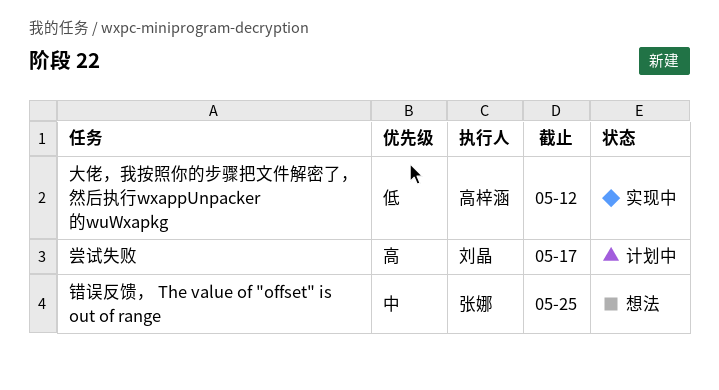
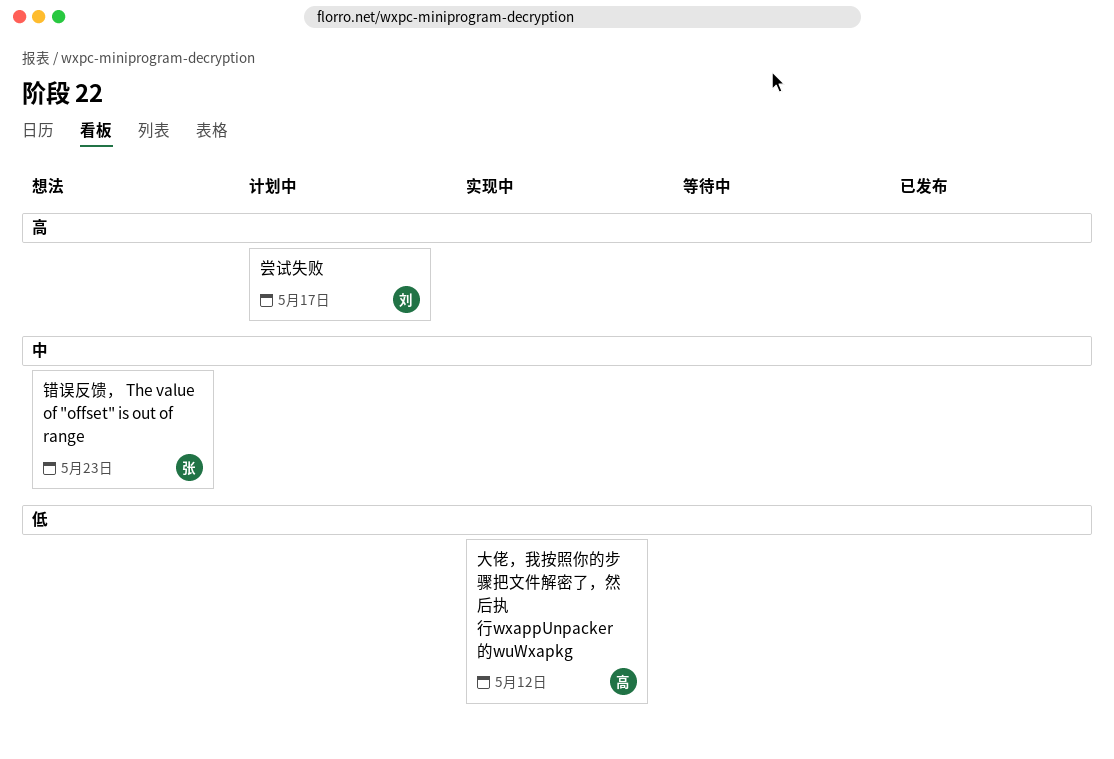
错误反馈， The value of "offset" is out of range, due: May 25 -> May 23

